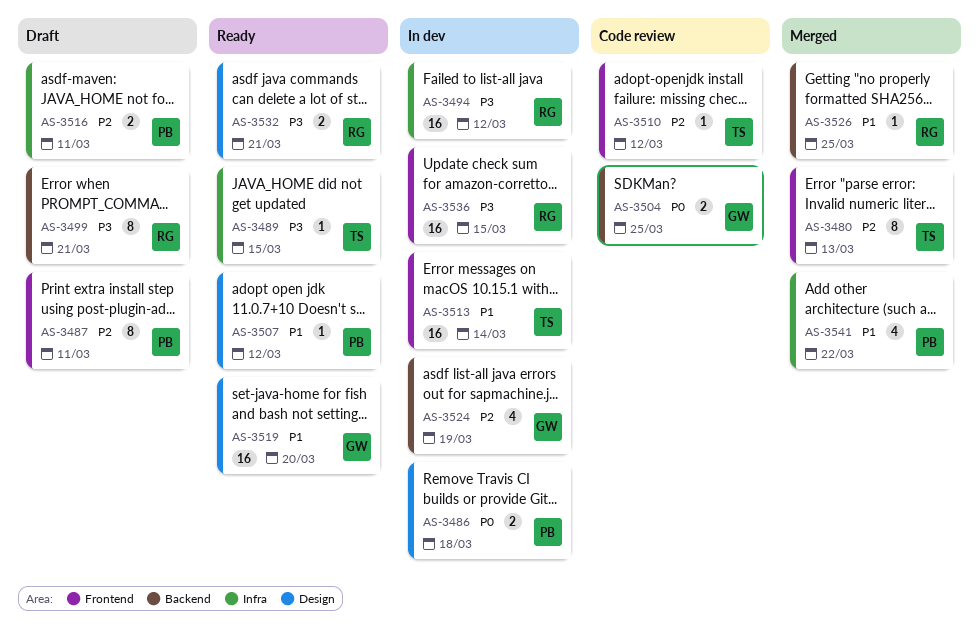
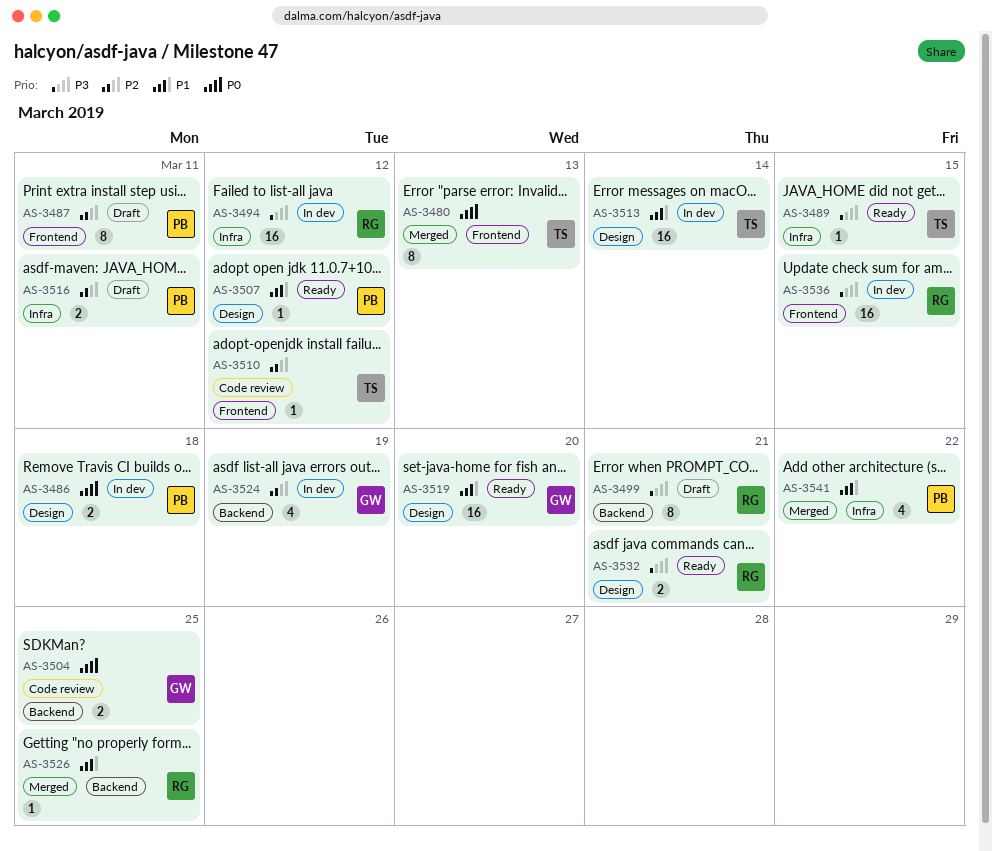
AS-3480, priority: P2 -> P0
AS-3513, label: Frontend -> Design

